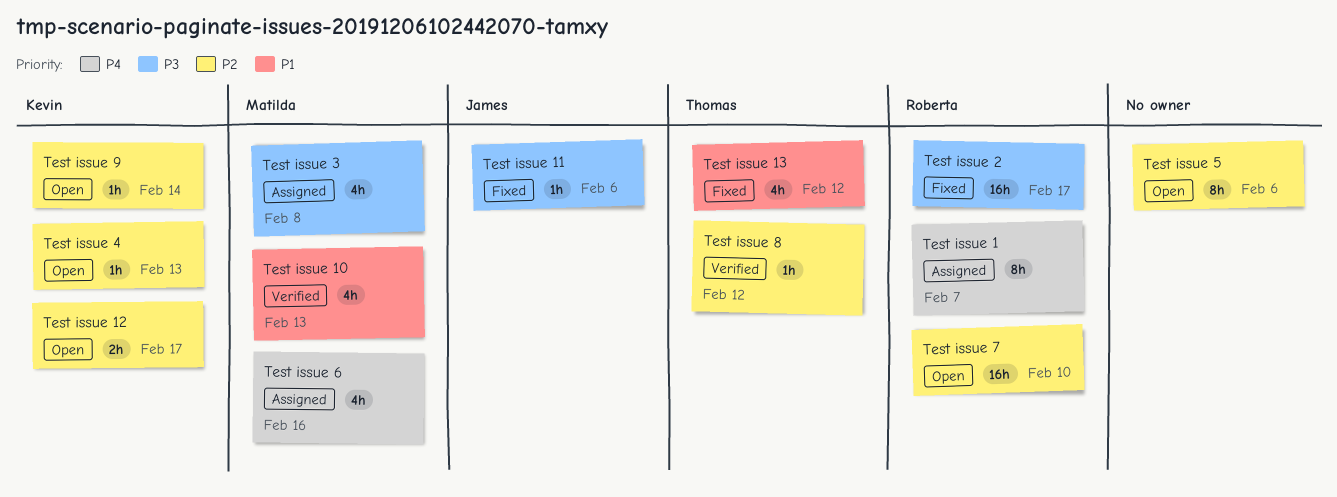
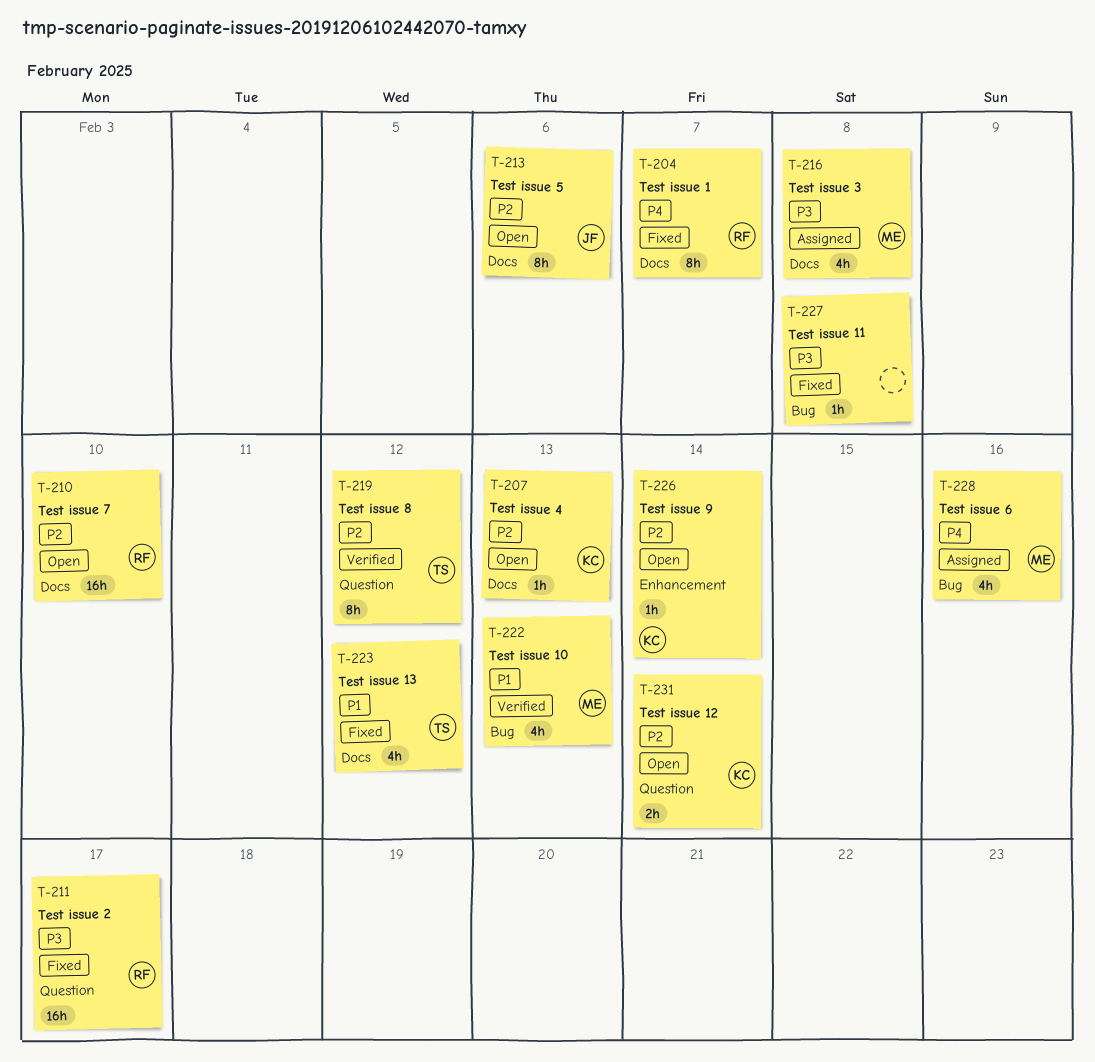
Test issue 1, status: Assigned -> Fixed
Test issue 11, owner: James -> none
Test issue 11, due: Feb 6 -> Feb 8
Test issue 12, due: Feb 17 -> Feb 14
Test issue 5, owner: none -> James
Test issue 8, estimate: 1h -> 8h

